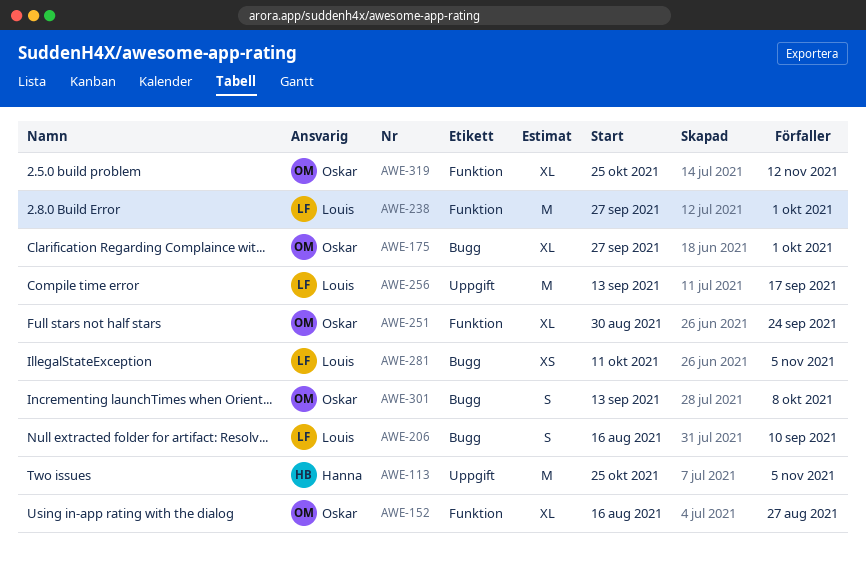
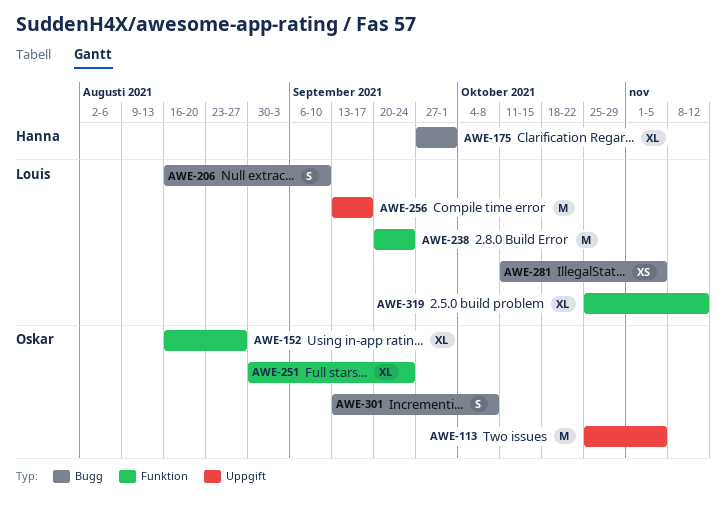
AWE-113, owner: Hanna -> Oskar
AWE-175, owner: Oskar -> Hanna
AWE-238, start: Sep 27 -> Sep 20
AWE-238, due: Oct 1 -> Sep 24
AWE-319, owner: Oskar -> Louis

